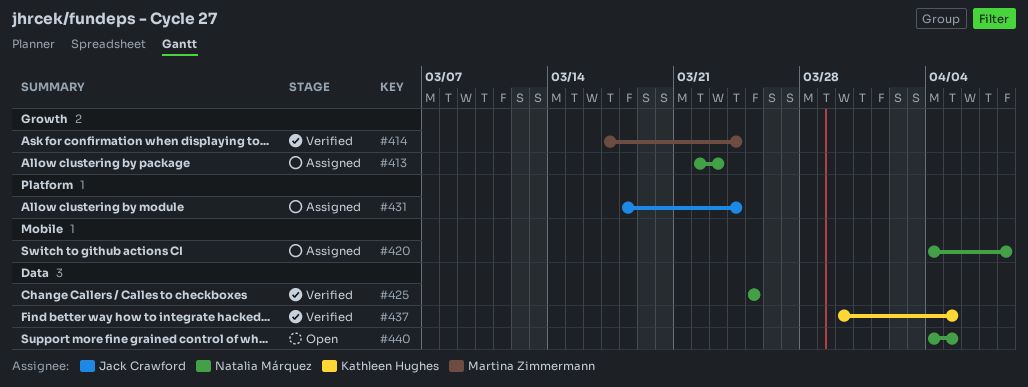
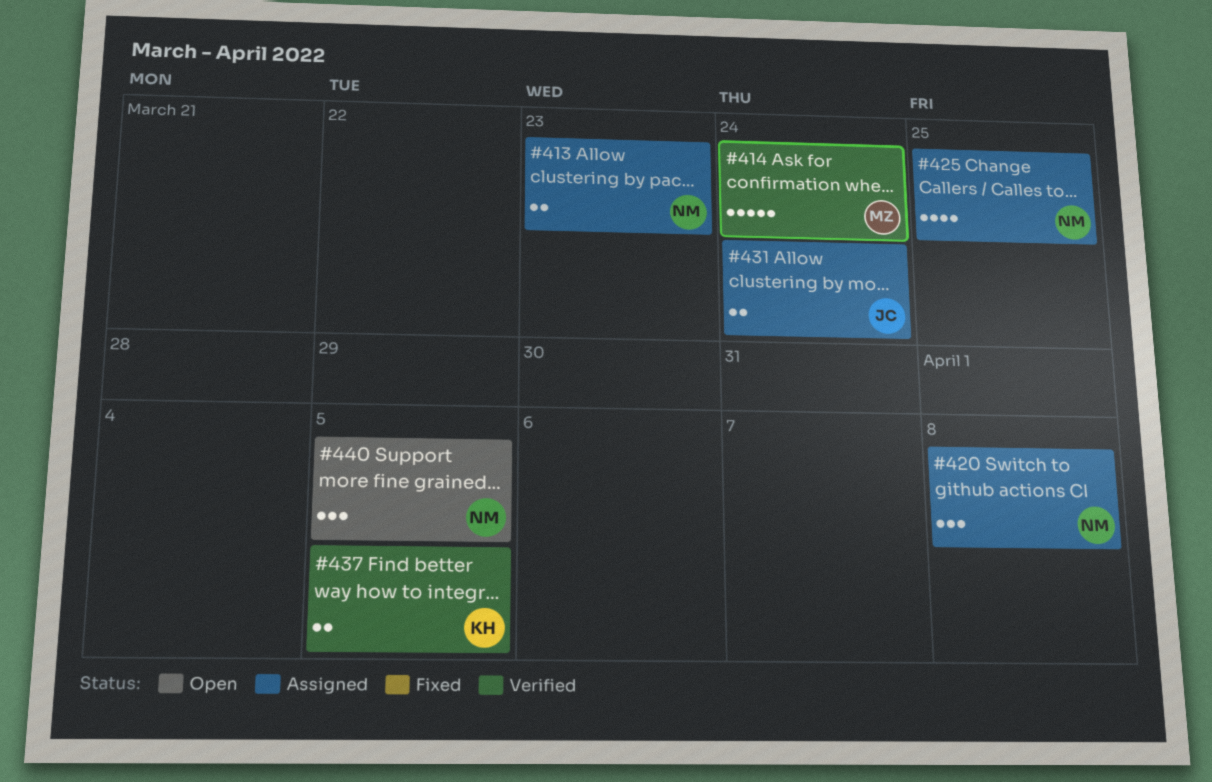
#425, status: Verified -> Assigned

